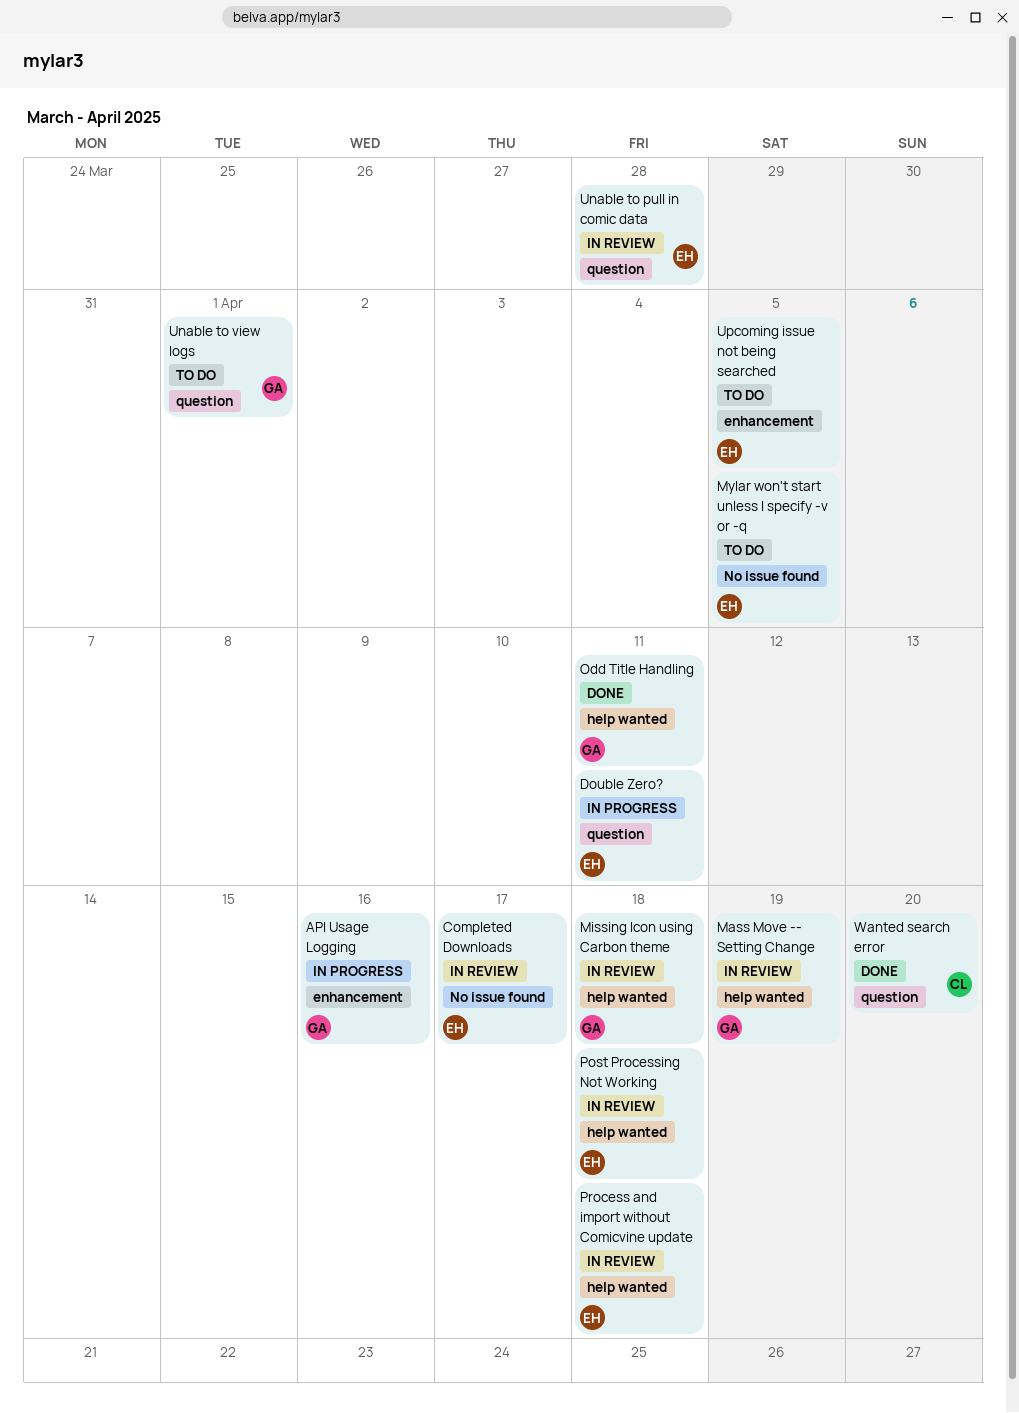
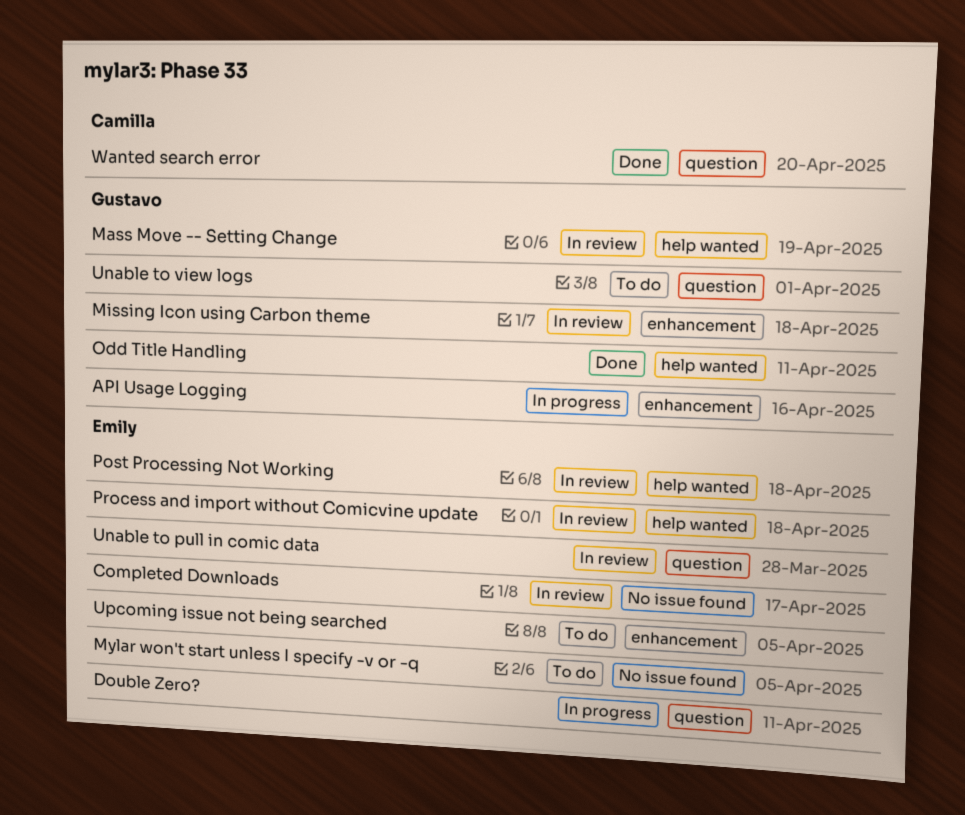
Missing Icon using Carbon theme, label: help wanted -> enhancement

